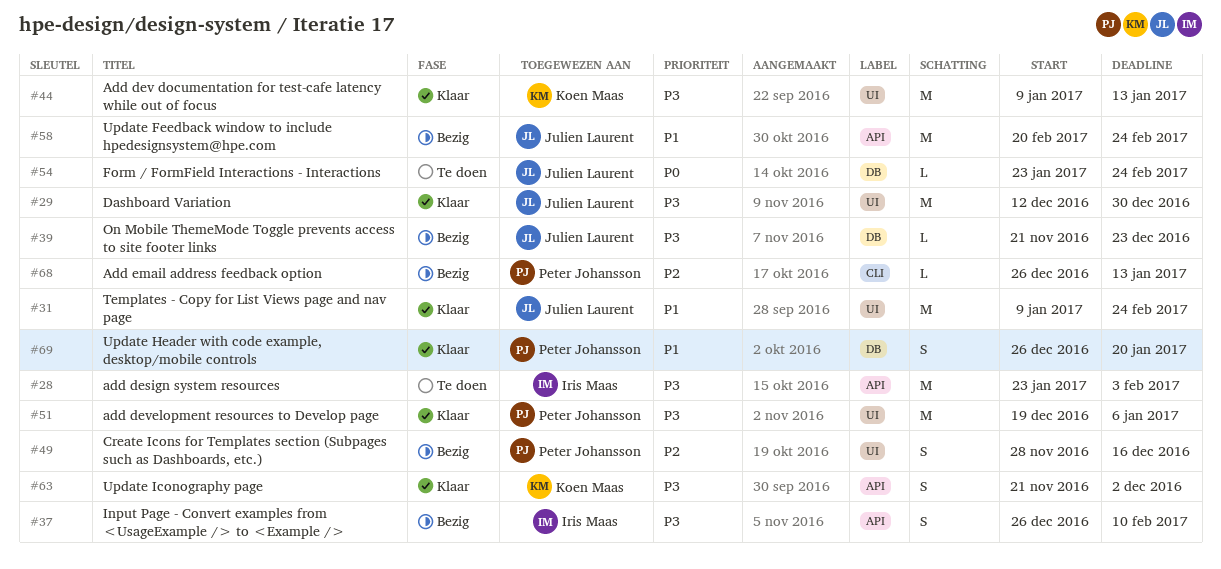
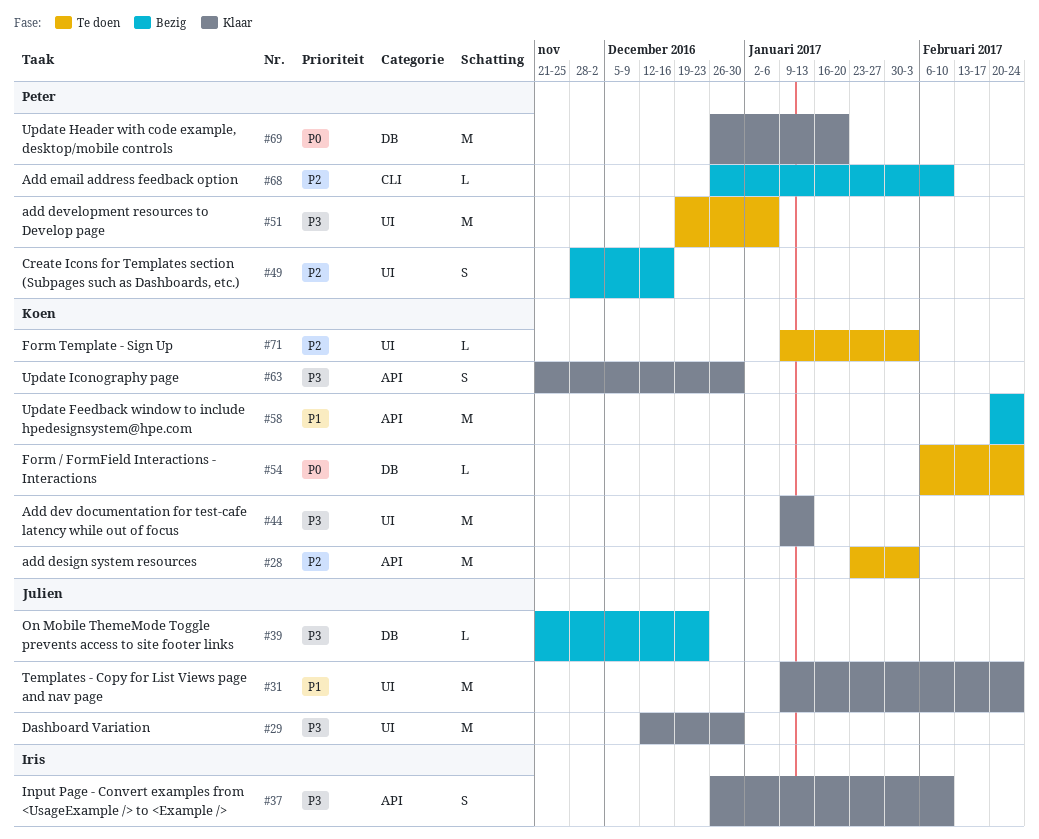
#28, owner: Iris Maas -> Koen Maas
#28, priority: P3 -> P2
#37, status: Bezig -> Klaar
#51, status: Klaar -> Te doen
#54, owner: Julien Laurent -> Koen Maas
#54, start: Jan 23 -> Feb 6
#58, owner: Julien Laurent -> Koen Maas
#63, due: Dec 2 -> Dec 30
#68, due: Jan 13 -> Feb 10
#69, priority: P1 -> P0
#69, estimate: S -> M
#71: none -> present

